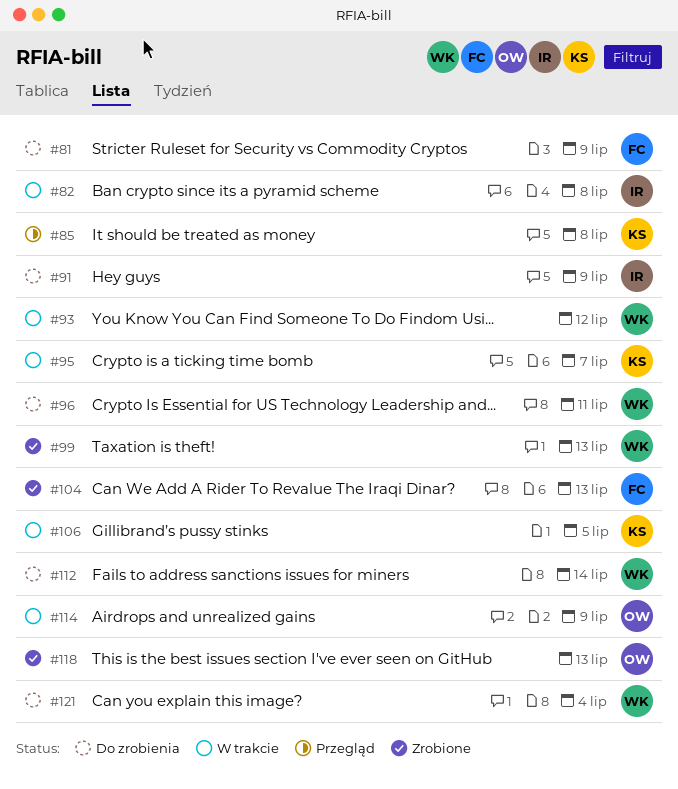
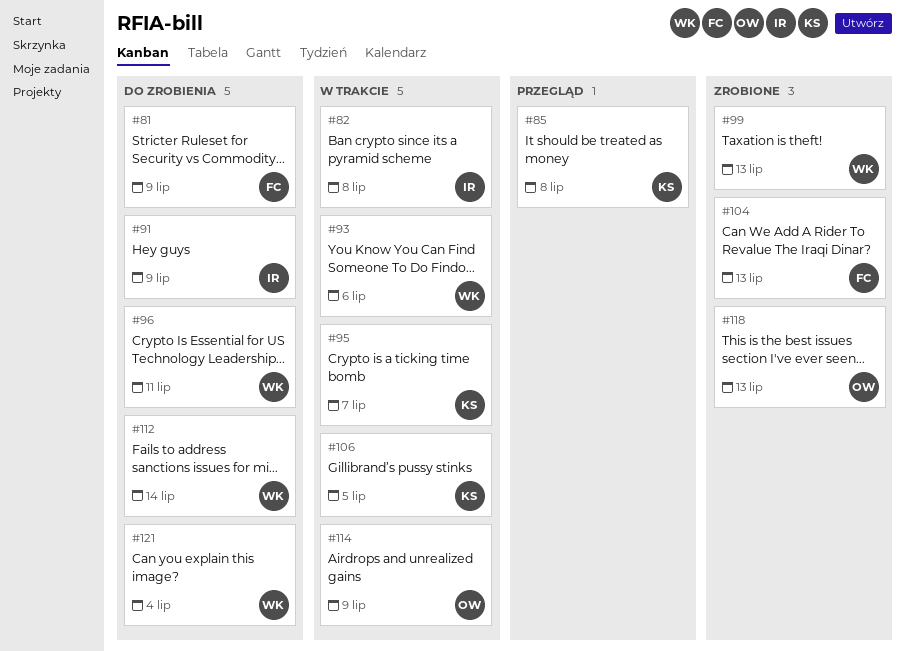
#93, due: Jul 12 -> Jul 6

